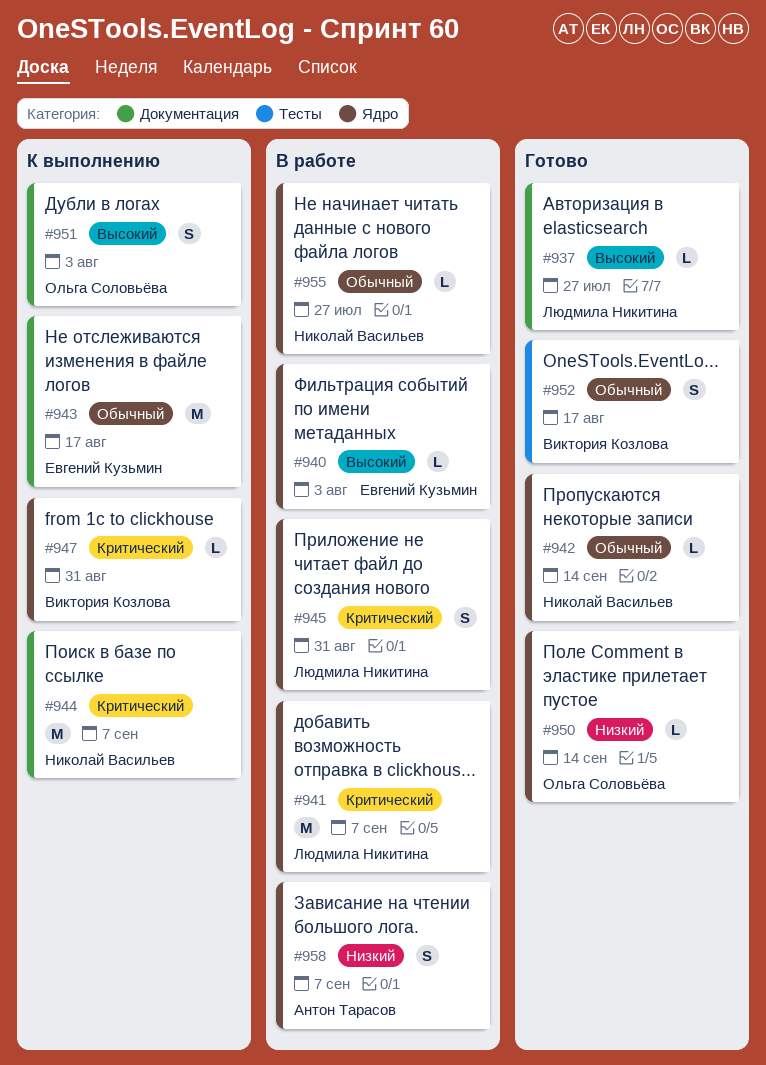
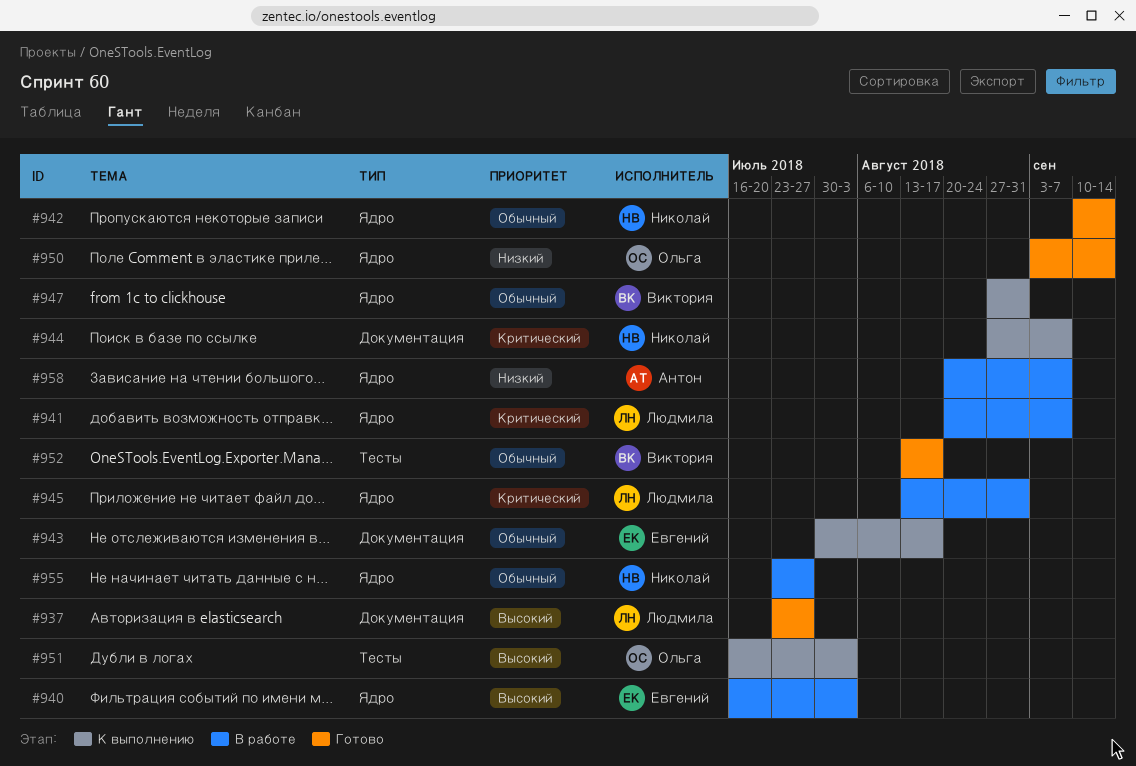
#947, priority: Критический -> Обычный
#951, label: Документация -> Тесты

